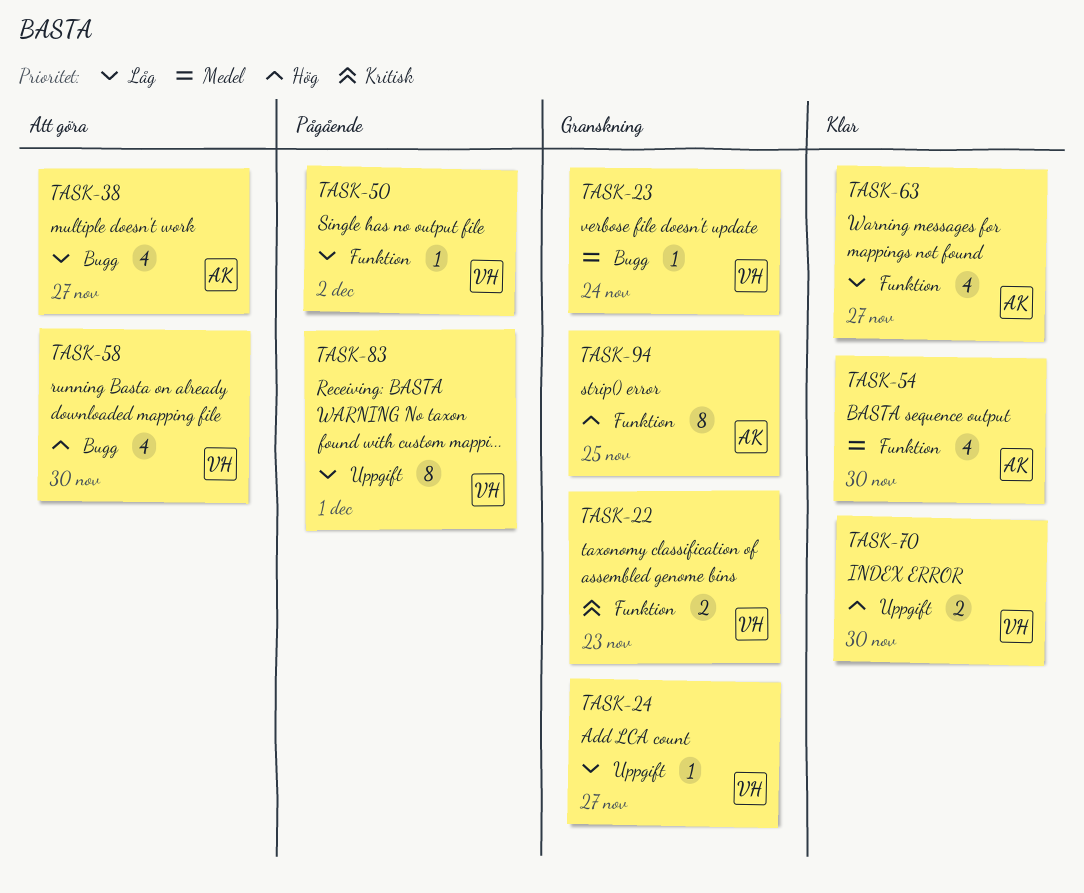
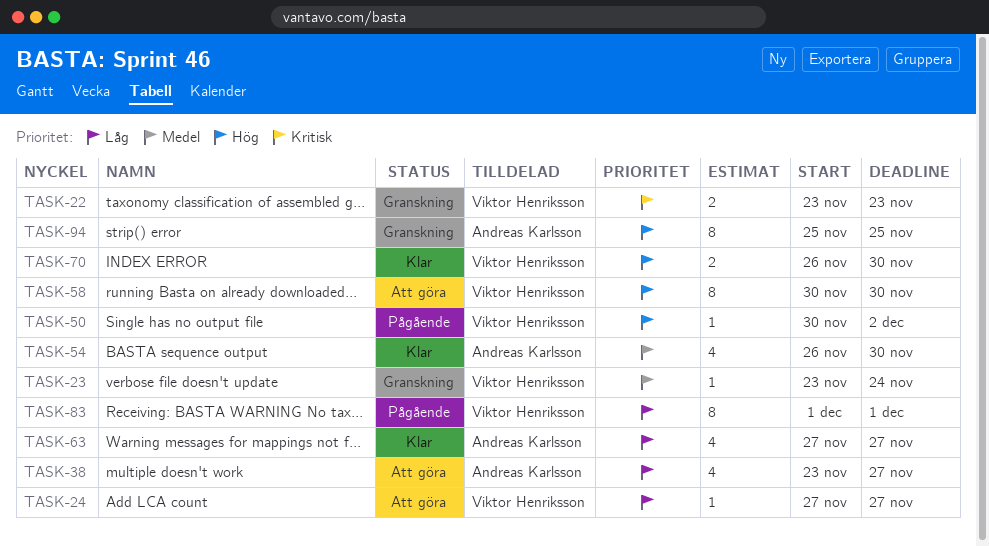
TASK-24, status: Granskning -> Att göra
TASK-50, priority: Låg -> Hög
TASK-58, estimate: 4 -> 8

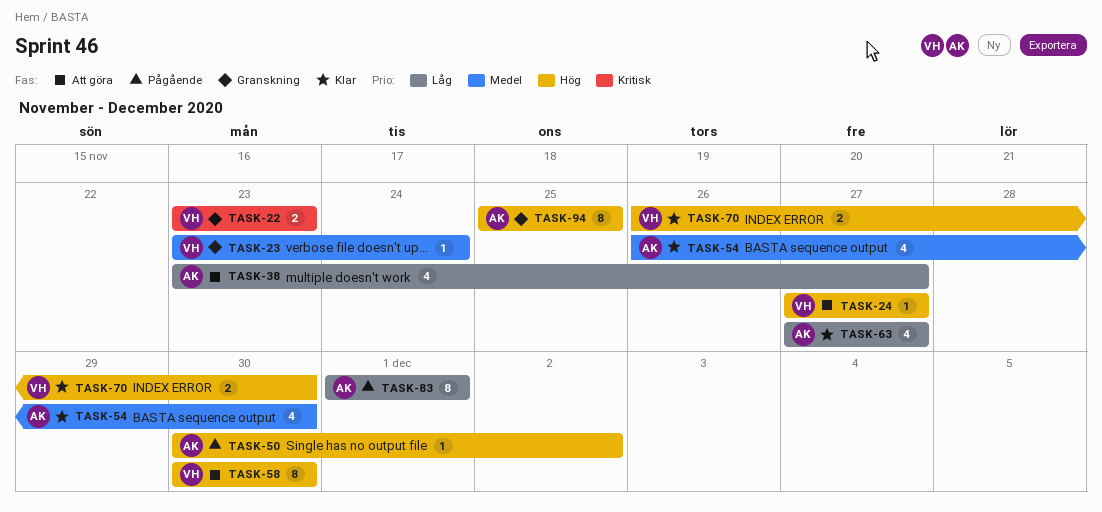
TASK-24, priority: Låg -> Hög
TASK-50, owner: Viktor Henriksson -> Andreas Karlsson
TASK-83, owner: Viktor Henriksson -> Andreas Karlsson

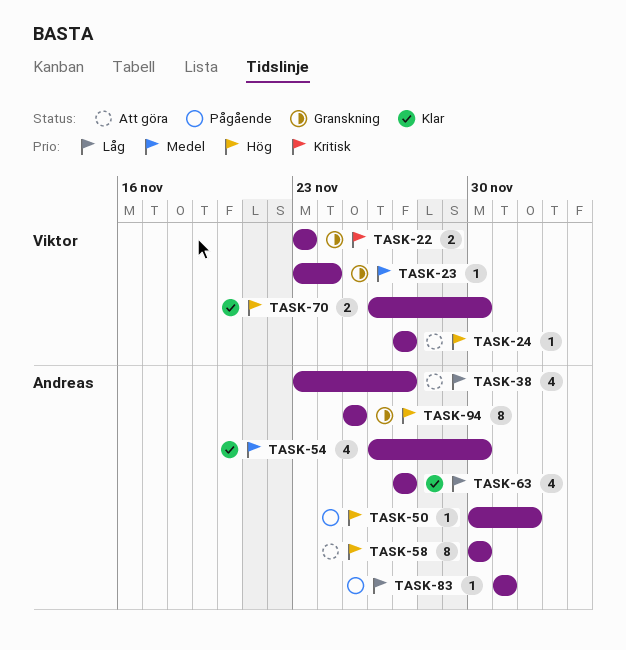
TASK-58, owner: Viktor -> Andreas
TASK-83, estimate: 8 -> 1

